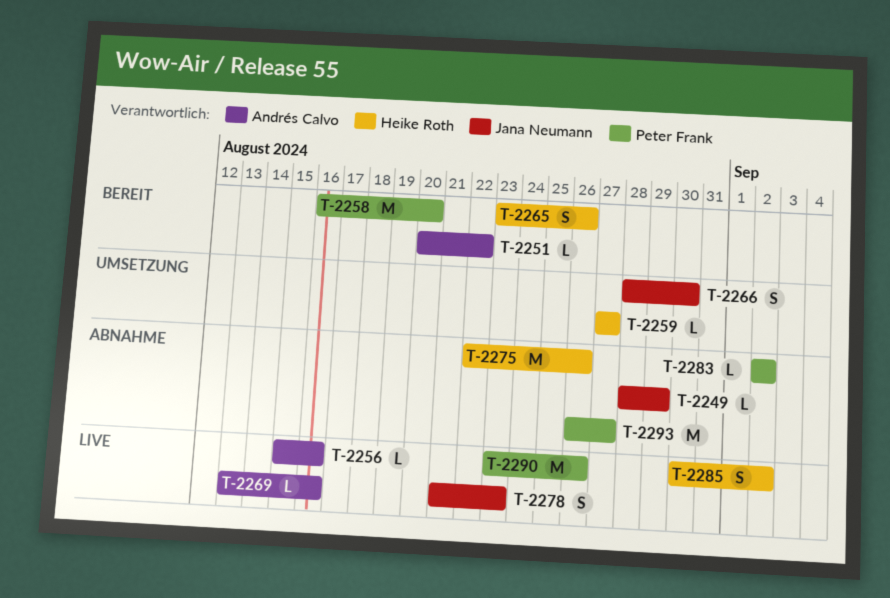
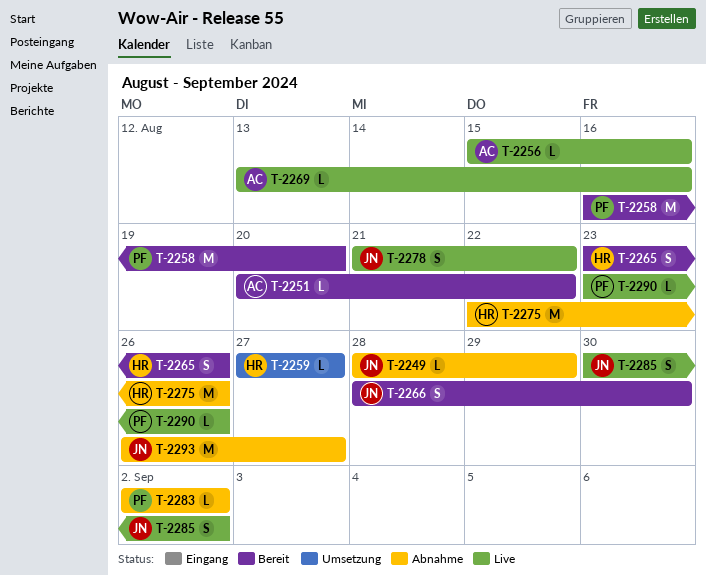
T-2266, status: Umsetzung -> Bereit
T-2278, due: Aug 23 -> Aug 22
T-2285, owner: Heike Roth -> Jana Neumann
T-2290, estimate: M -> L
T-2293, owner: Peter Frank -> Jana Neumann

